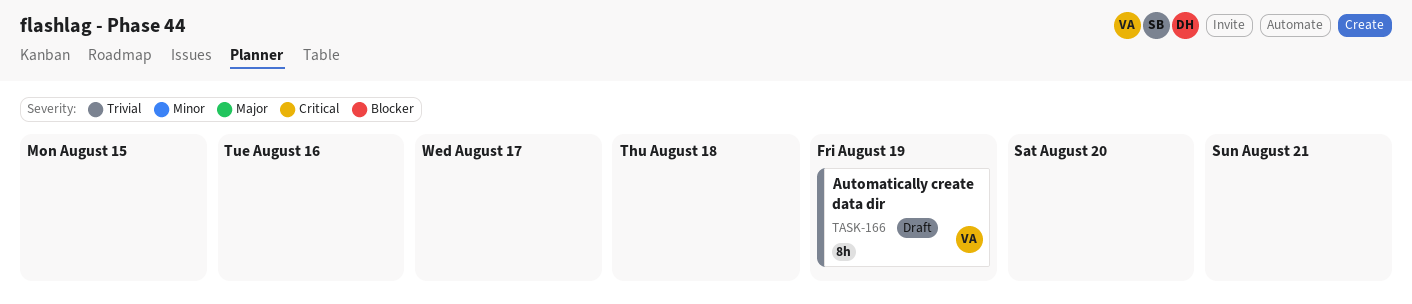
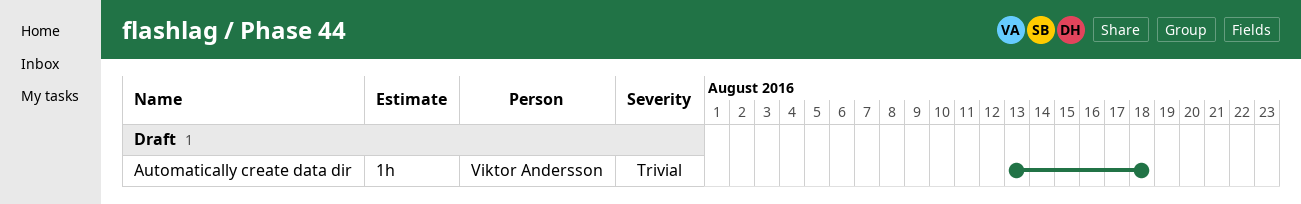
Automatically create data dir, estimate: 8h -> 1h
Automatically create data dir, due: Aug 19 -> Aug 18

